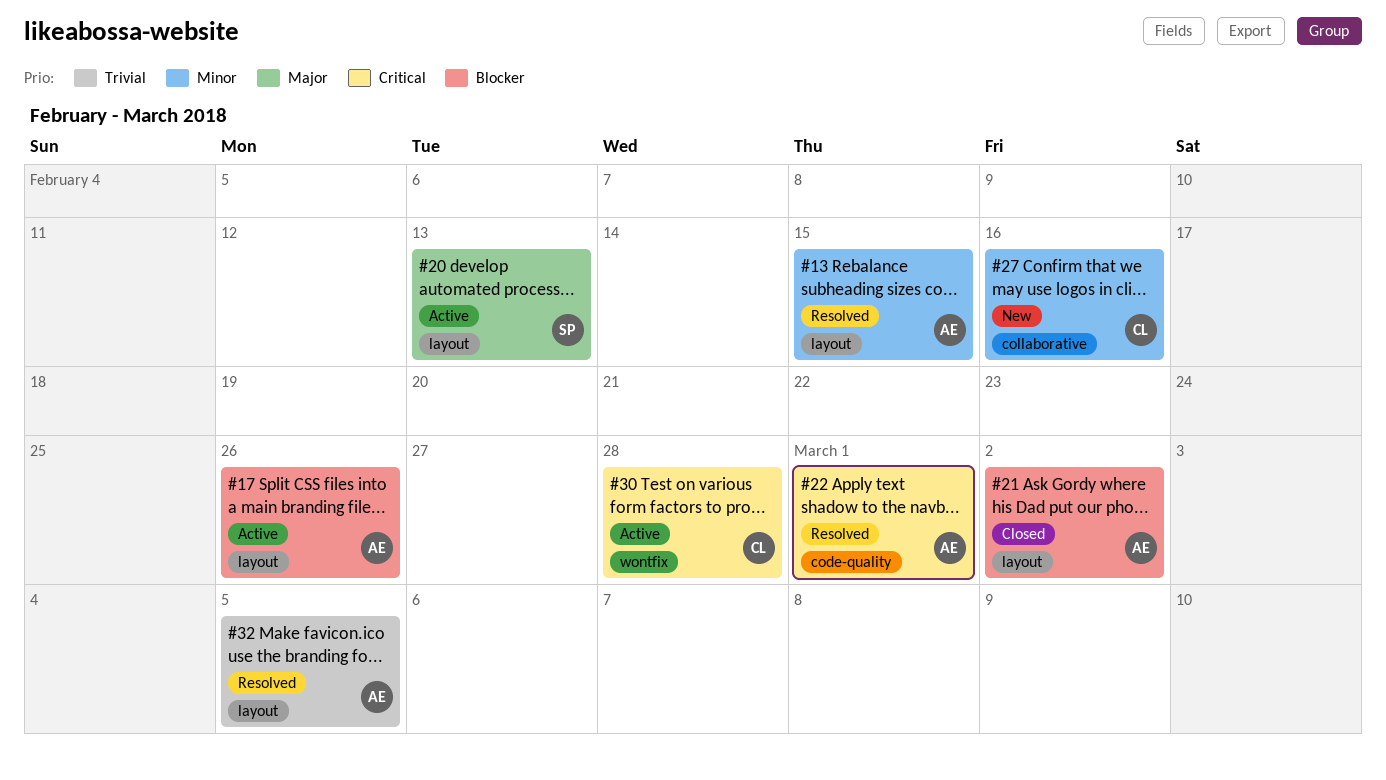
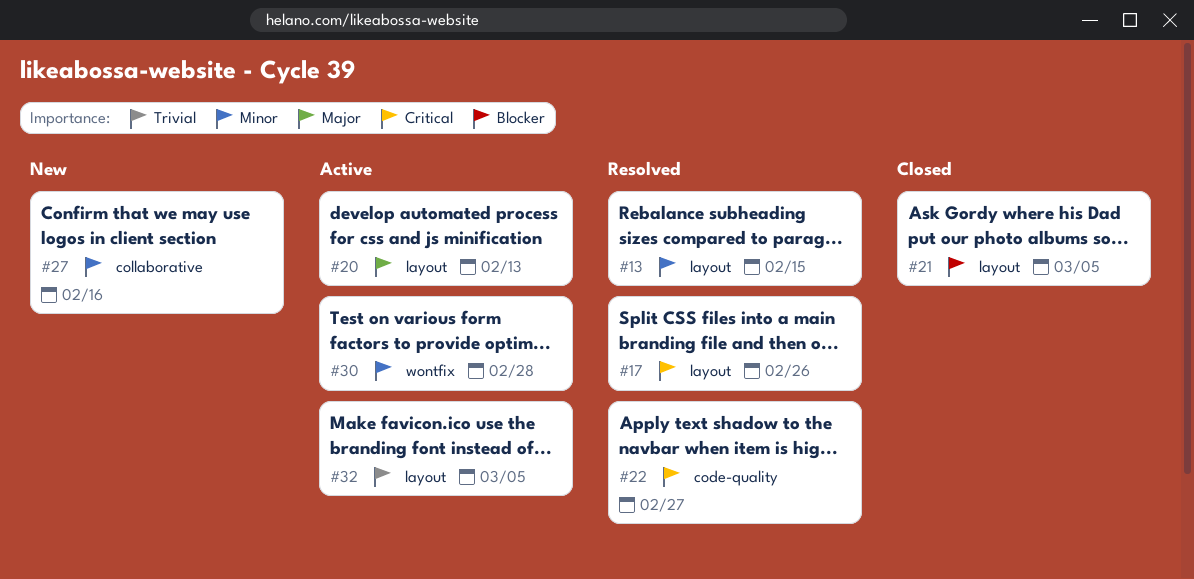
#17, status: Active -> Resolved
#17, priority: Blocker -> Critical
#21, due: Mar 2 -> Mar 5
#22, due: Mar 1 -> Feb 27
#30, priority: Critical -> Minor
#32, status: Resolved -> Active

